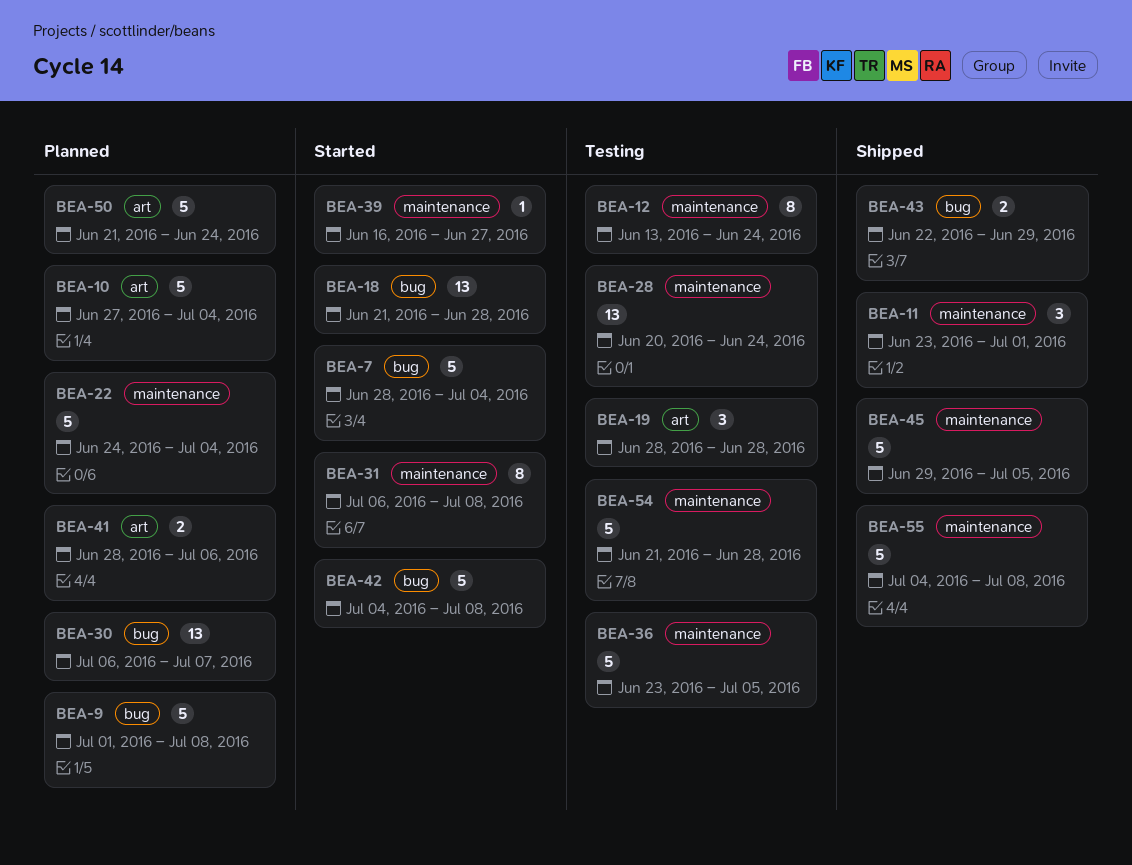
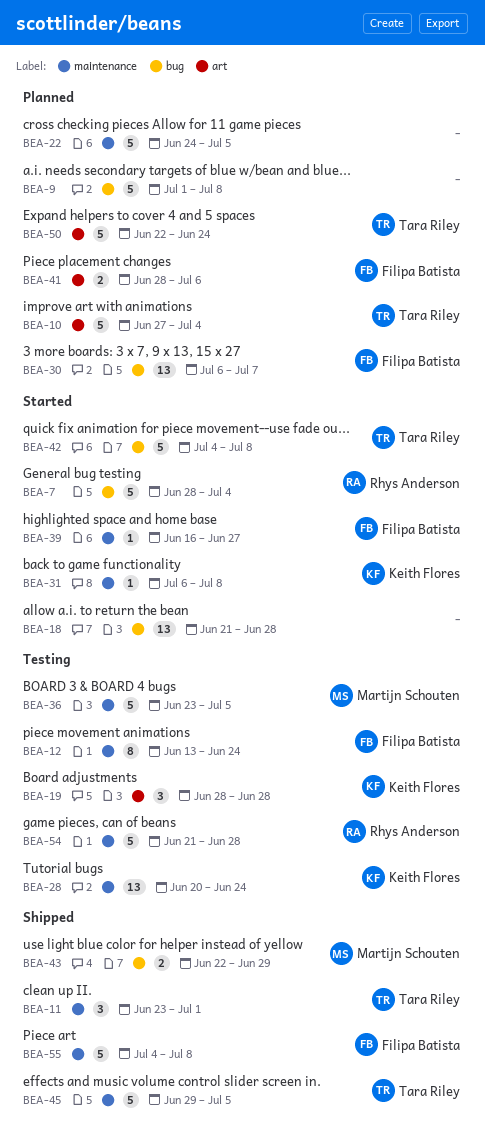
BEA-22, due: Jul 4 -> Jul 5
BEA-31, estimate: 8 -> 1
BEA-50, start: Jun 21 -> Jun 22

